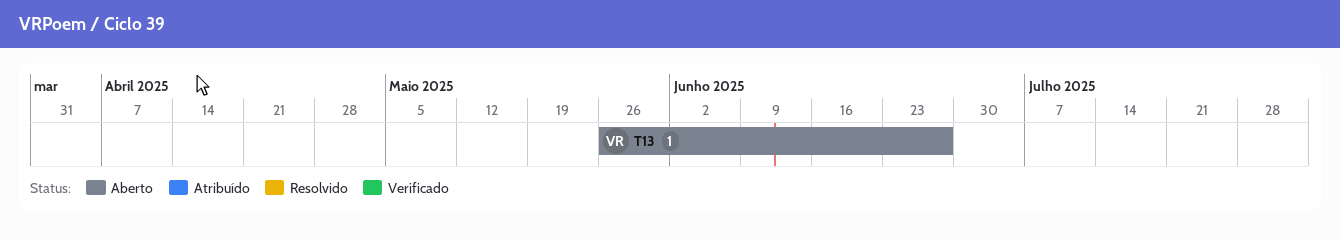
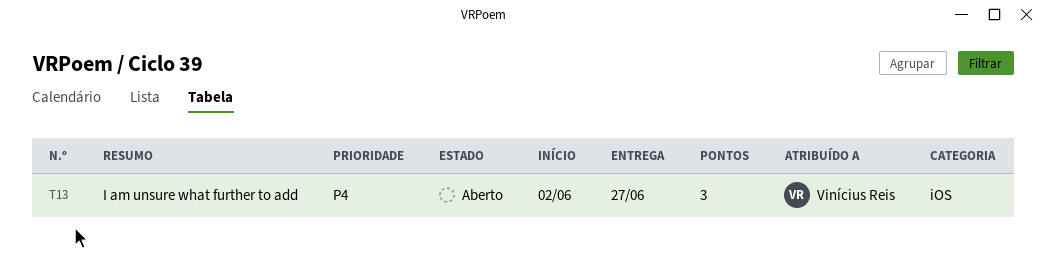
T13, estimate: 1 -> 3
T13, start: May 26 -> Jun 2

